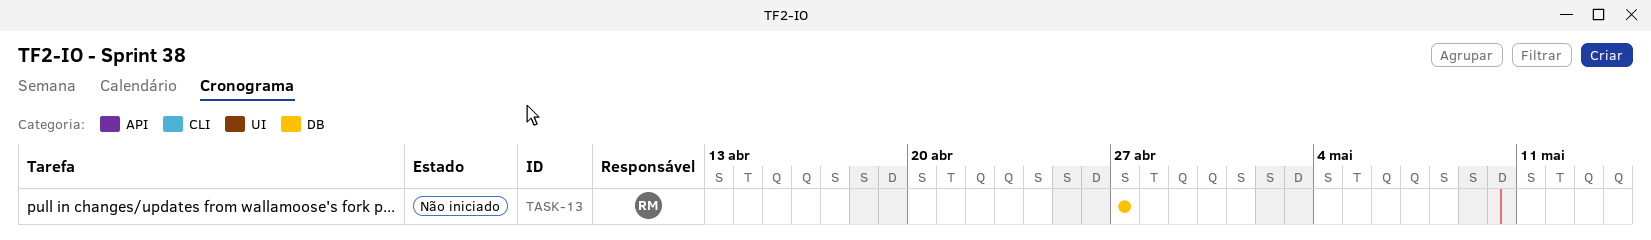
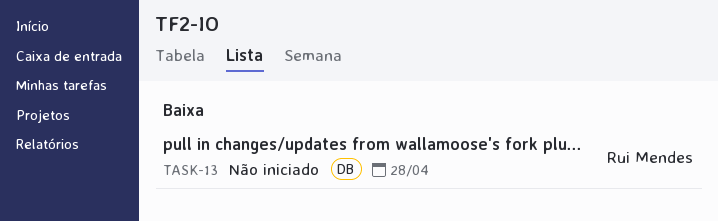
TASK-13, due: Apr 27 -> Apr 28

